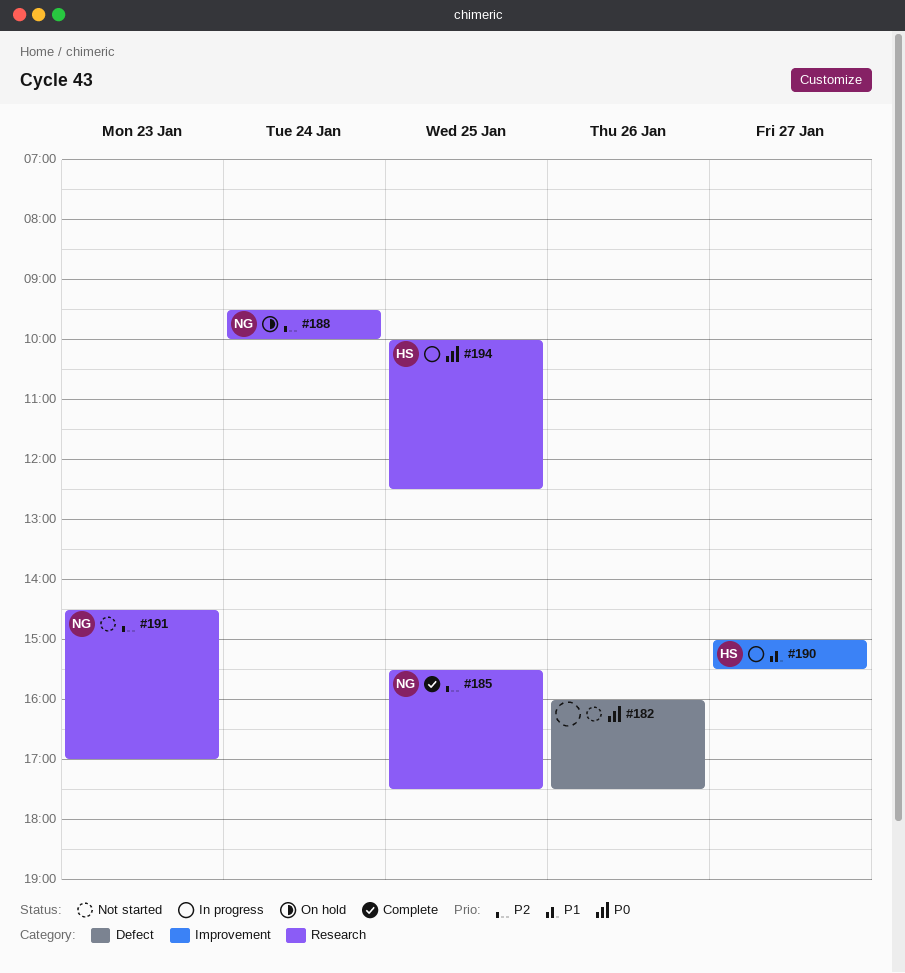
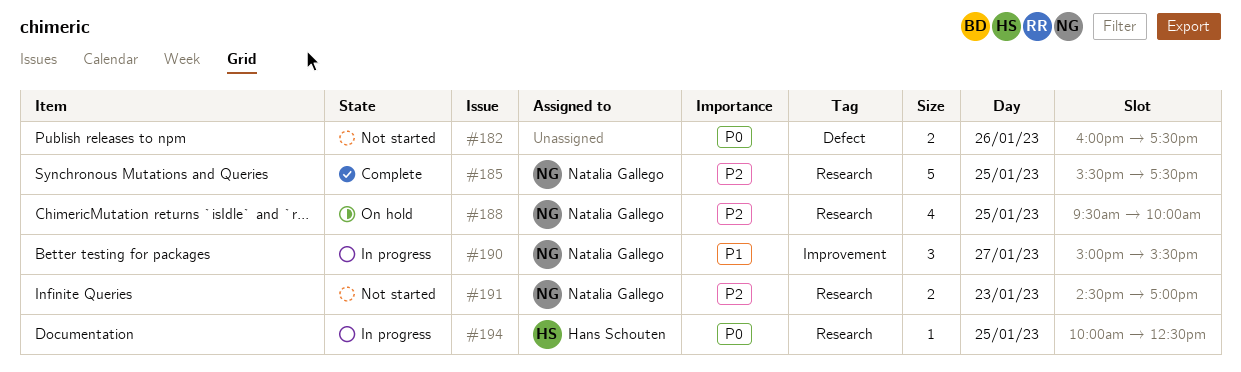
#188, day: Jan 24 -> Jan 25
#190, owner: Hans Schouten -> Natalia Gallego

